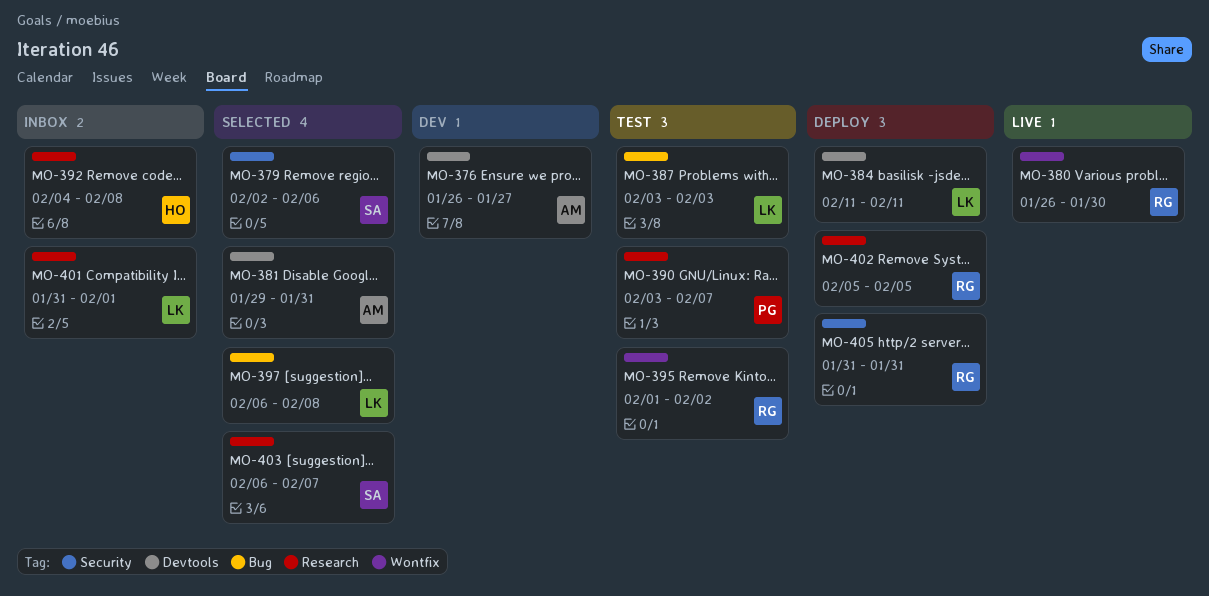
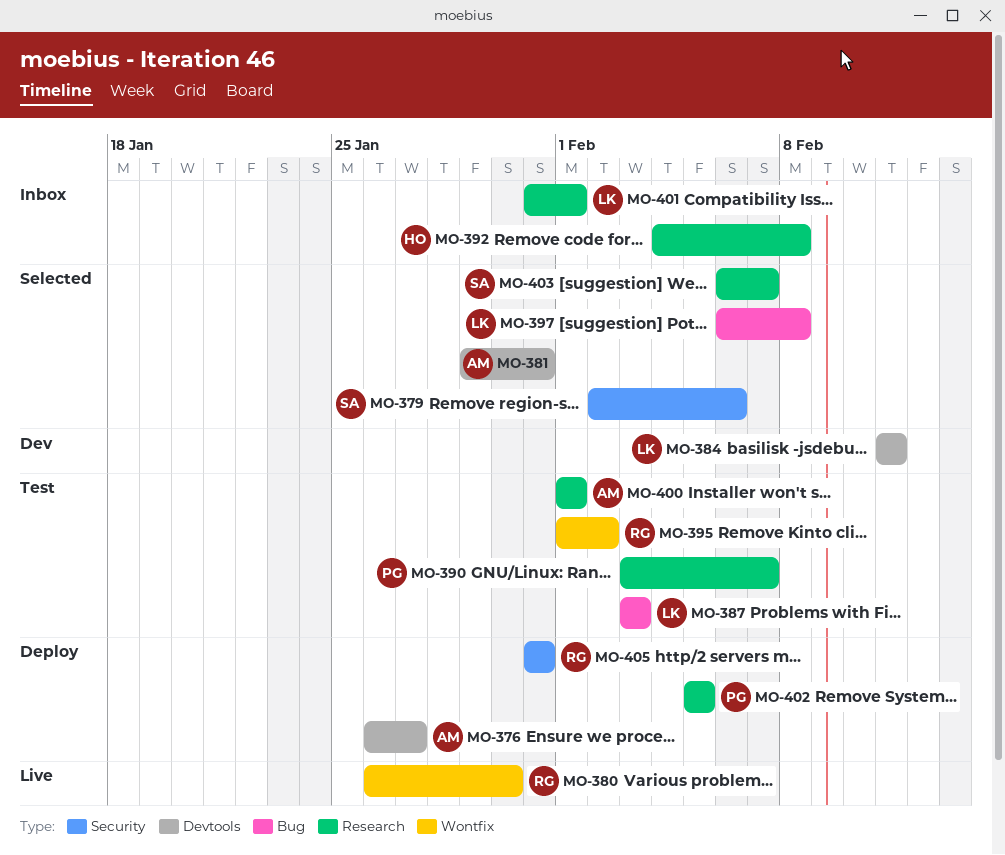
MO-376, status: Dev -> Deploy
MO-384, status: Deploy -> Dev
MO-400: none -> present
MO-402, owner: RG -> PG

